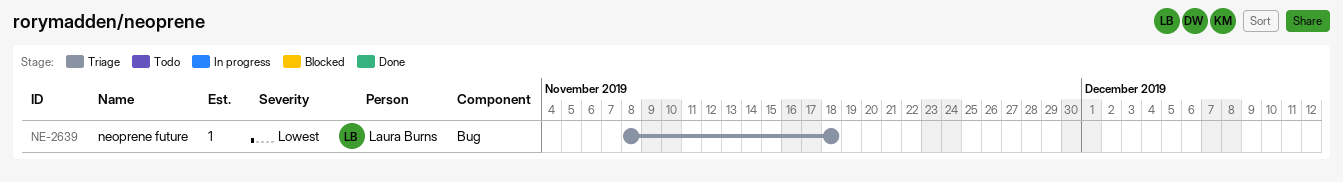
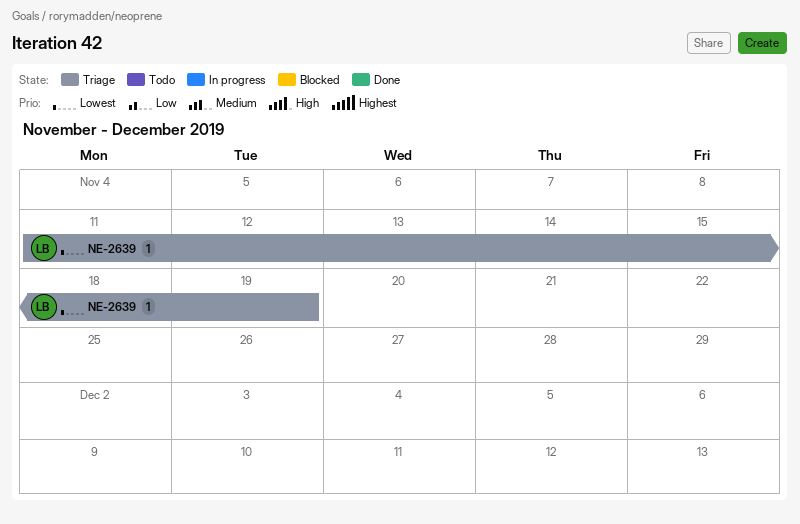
NE-2639, start: Nov 8 -> Nov 11
NE-2639, due: Nov 18 -> Nov 19

